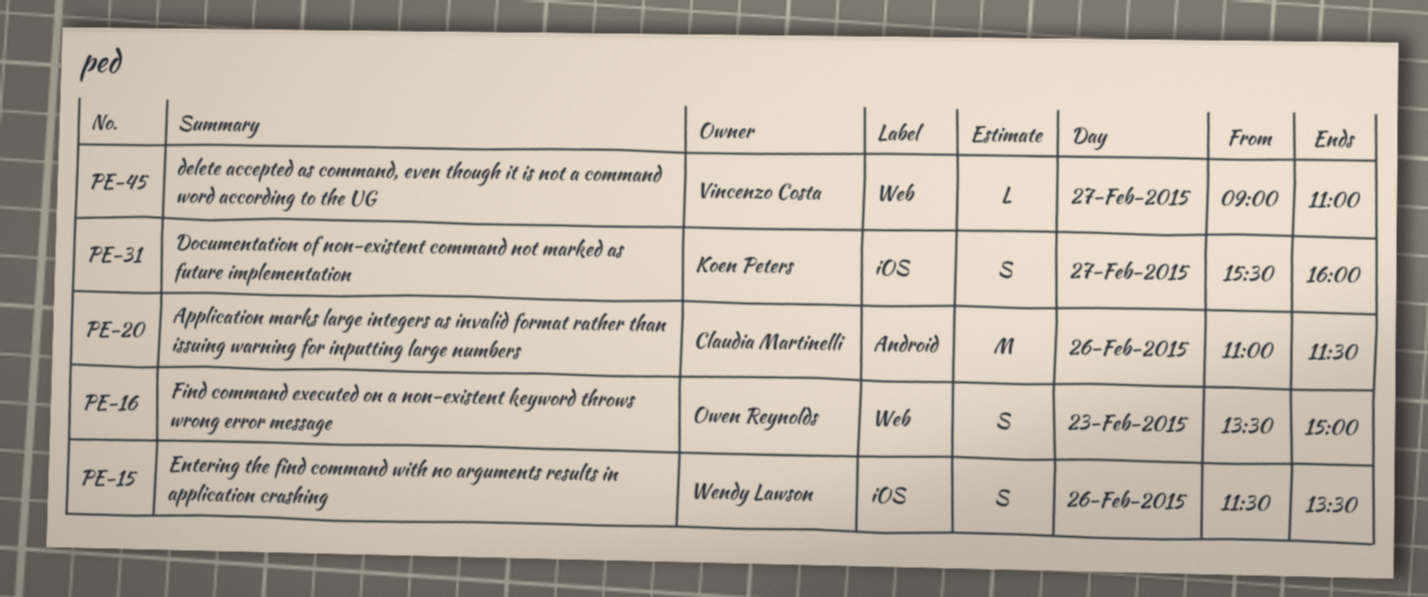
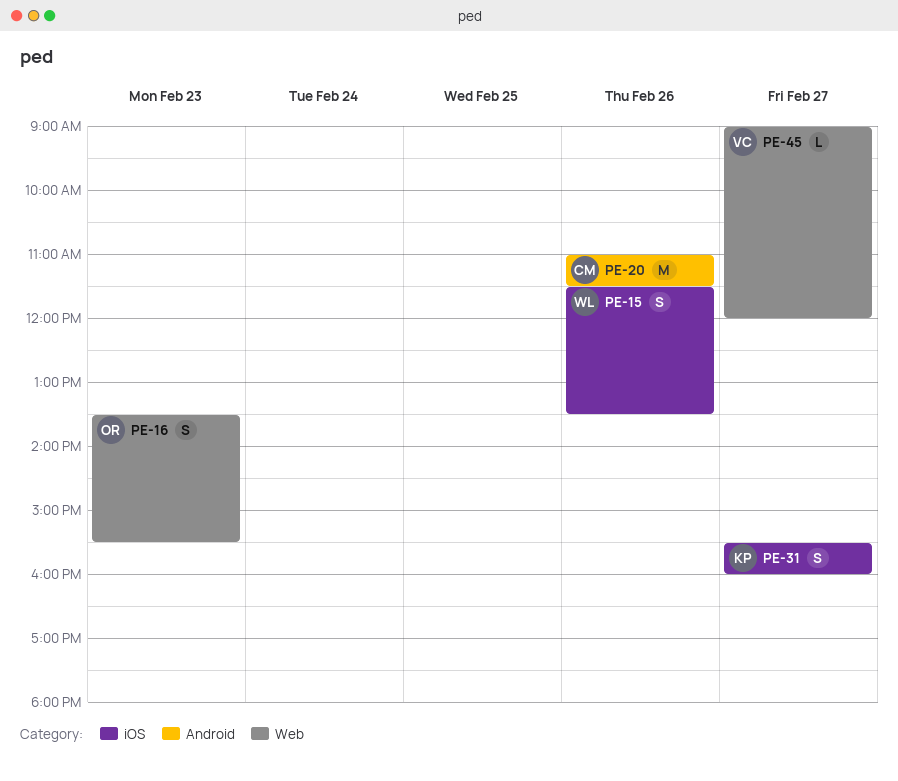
PE-16, ends: 15:00 -> 15:30
PE-45, ends: 11:00 -> 12:00

